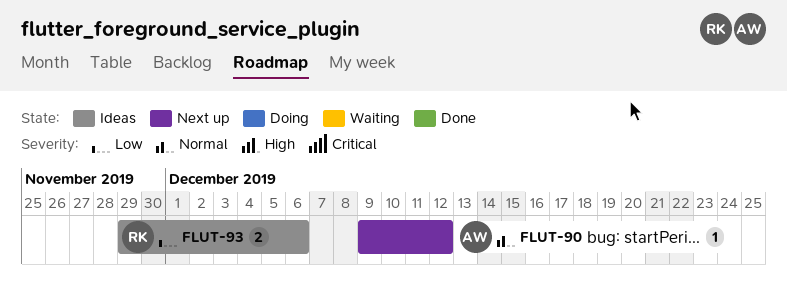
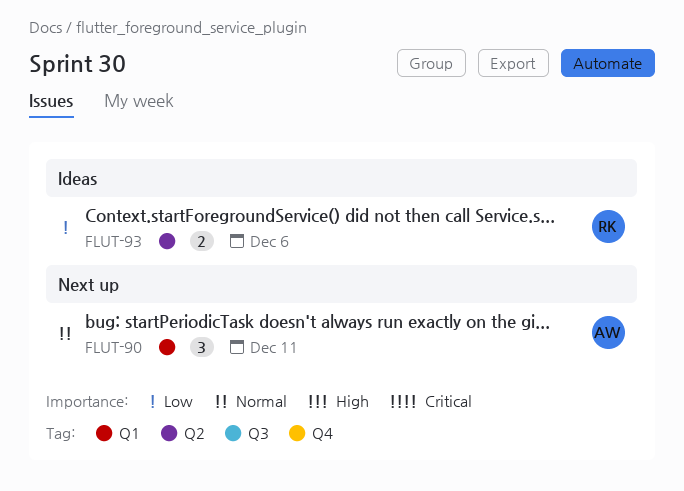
FLUT-90, estimate: 1 -> 3
FLUT-90, due: Dec 12 -> Dec 11

